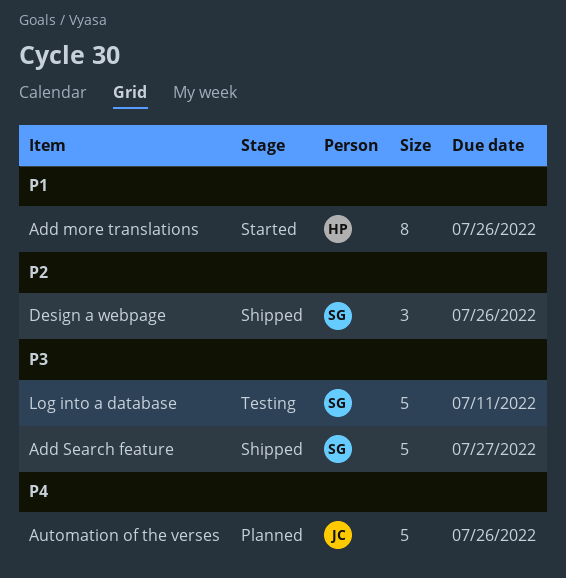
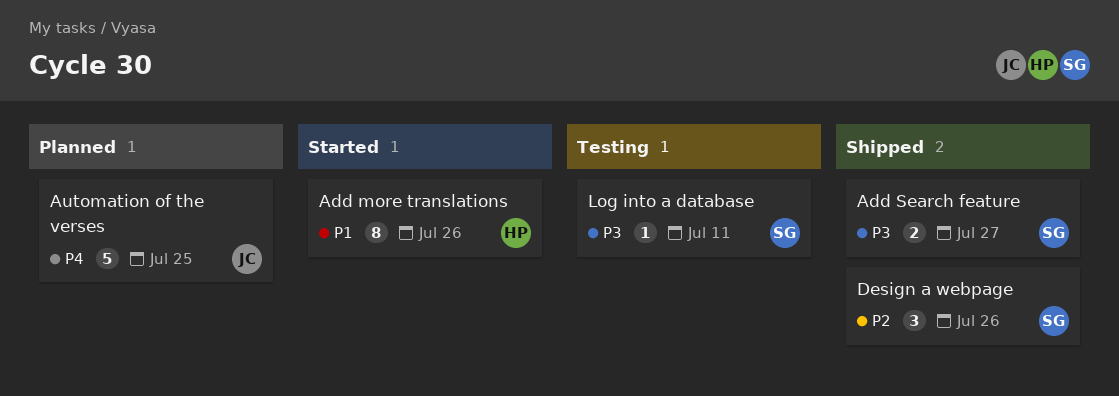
Add Search feature, estimate: 5 -> 2
Automation of the verses, due: Jul 26 -> Jul 25
Log into a database, estimate: 5 -> 1

